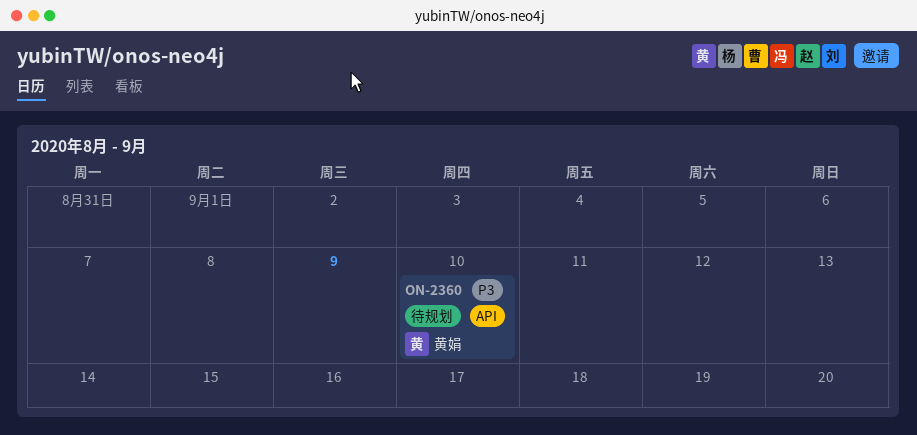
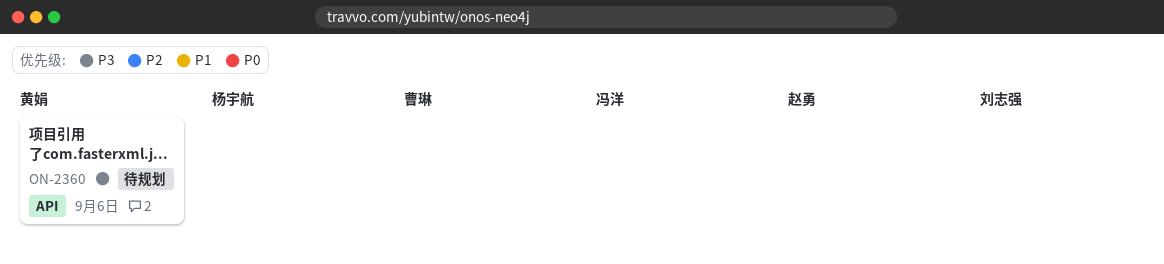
ON-2360, due: Sep 10 -> Sep 6

